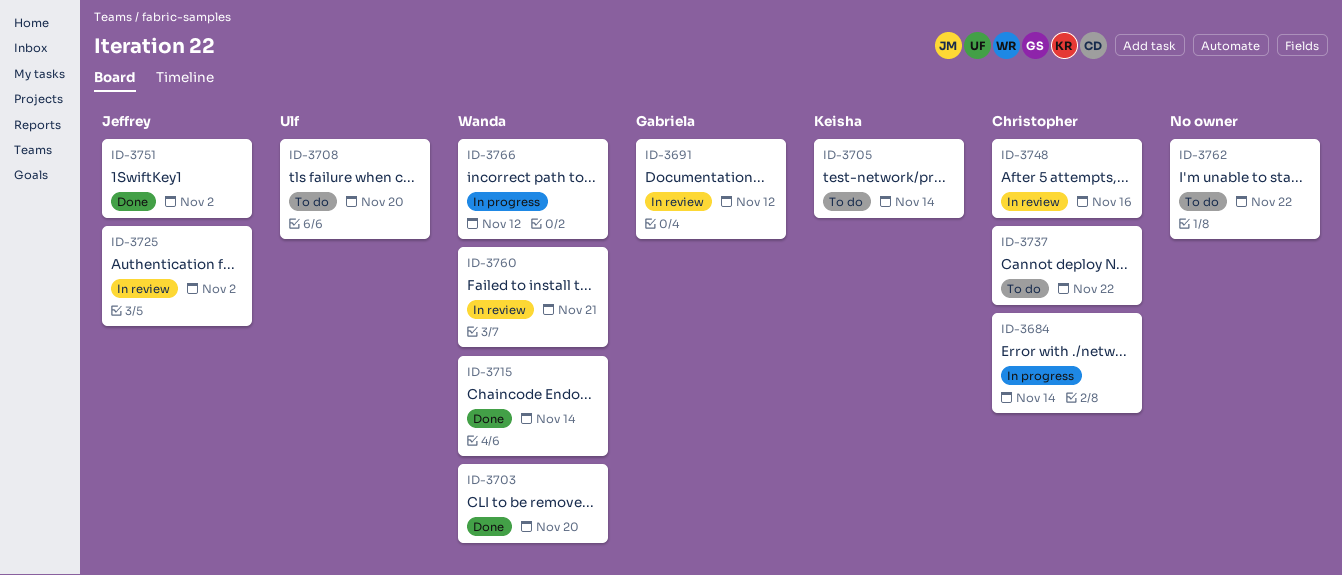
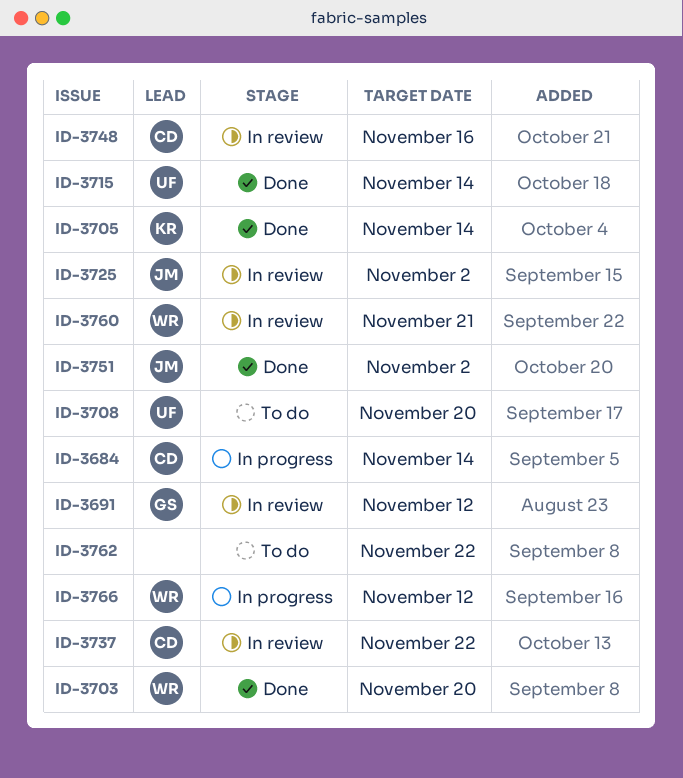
ID-3705, status: To do -> Done
ID-3715, owner: Wanda -> Ulf
ID-3737, status: To do -> In review

